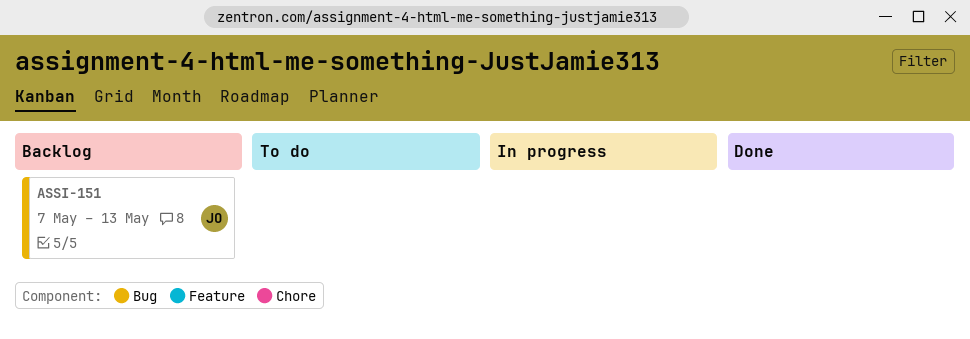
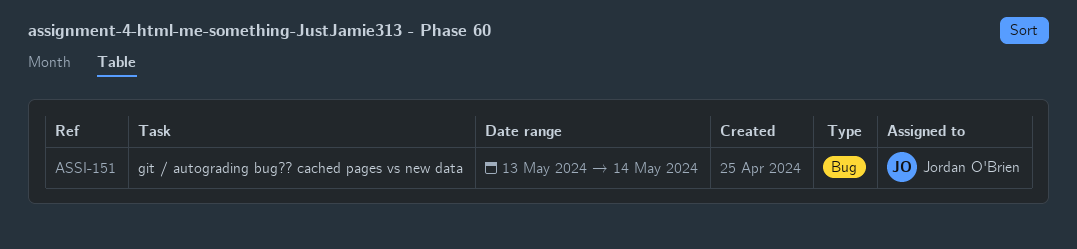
ASSI-151, start: May 7 -> May 13
ASSI-151, due: May 13 -> May 14

